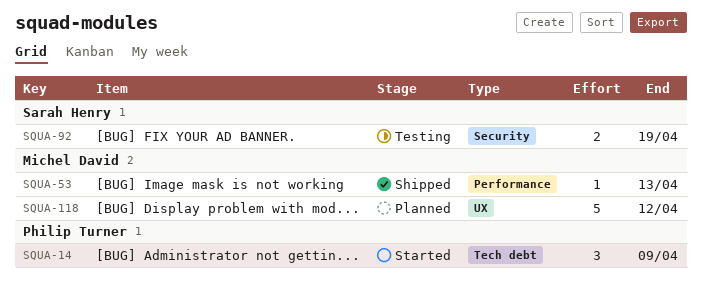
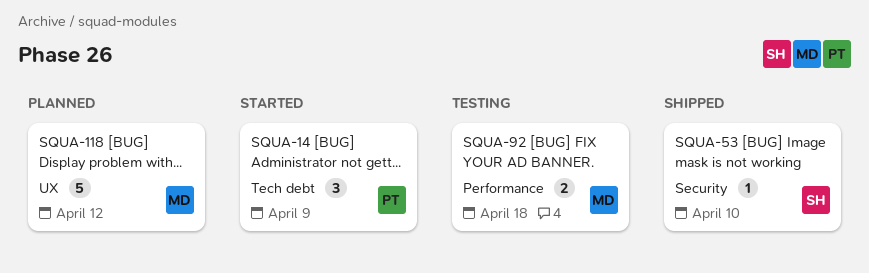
SQUA-53, owner: Michel David -> Sarah Henry
SQUA-53, label: Performance -> Security
SQUA-53, due: Apr 13 -> Apr 10
SQUA-92, owner: Sarah Henry -> Michel David
SQUA-92, label: Security -> Performance
SQUA-92, due: Apr 19 -> Apr 18

